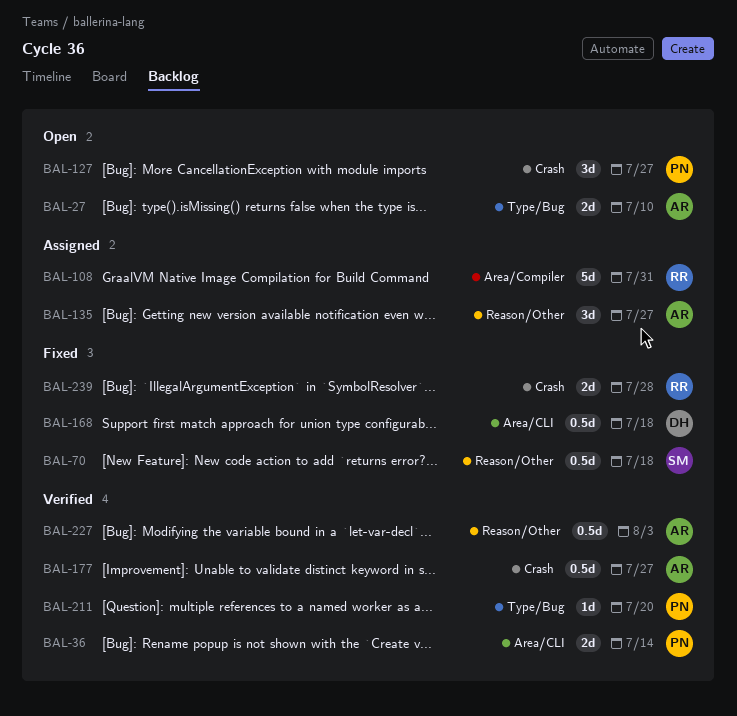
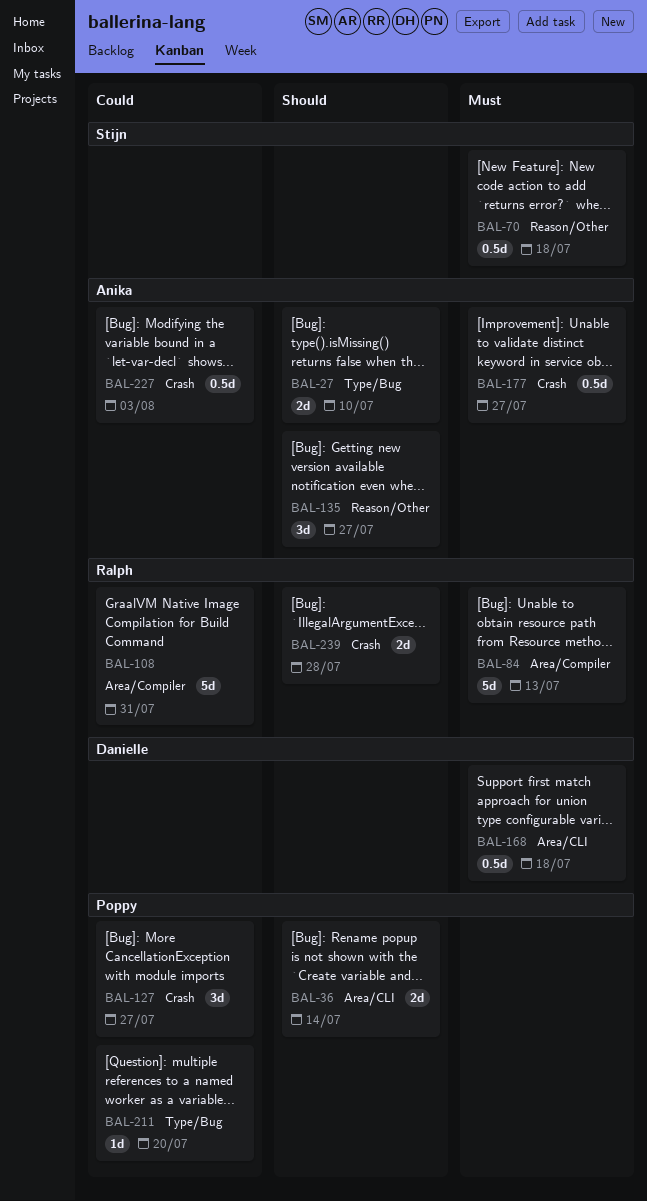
BAL-84: none -> present
BAL-227, label: Reason/Other -> Crash

